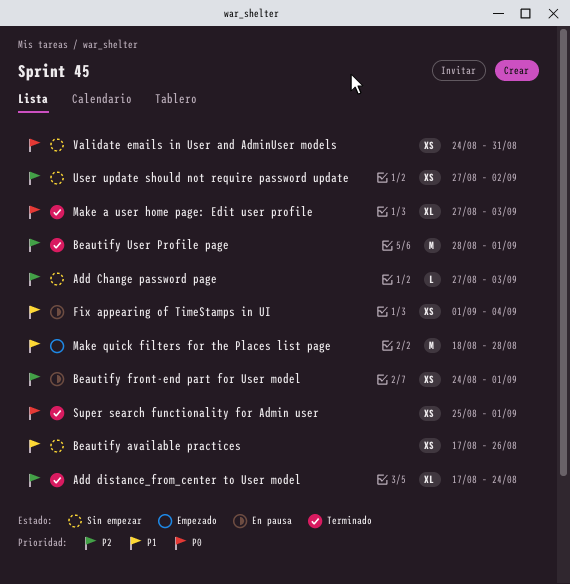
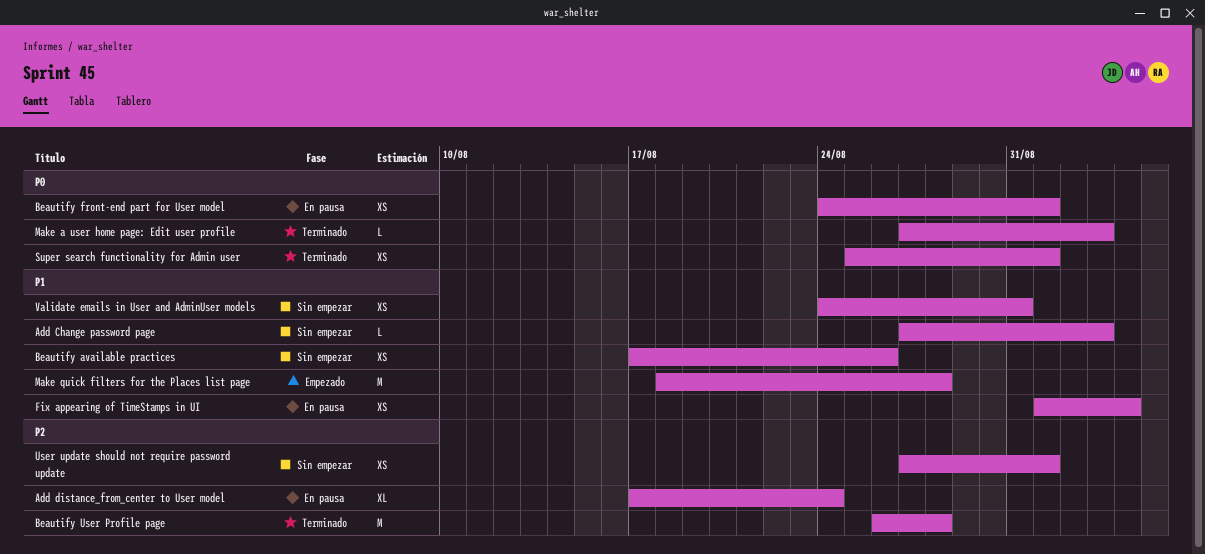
Add Change password page, priority: P2 -> P1
Add distance_from_center to User model, status: Terminado -> En pausa
Beautify front-end part for User model, priority: P2 -> P0
Beautify User Profile page, start: Aug 28 -> Aug 26
Beautify User Profile page, due: Sep 1 -> Aug 28
Make a user home page: Edit user profile, estimate: XL -> L
User update should not require password update, due: Sep 2 -> Sep 1
Validate emails in User and AdminUser models, priority: P0 -> P1

